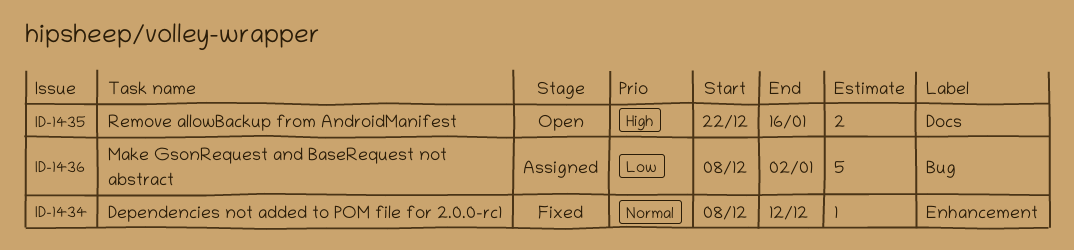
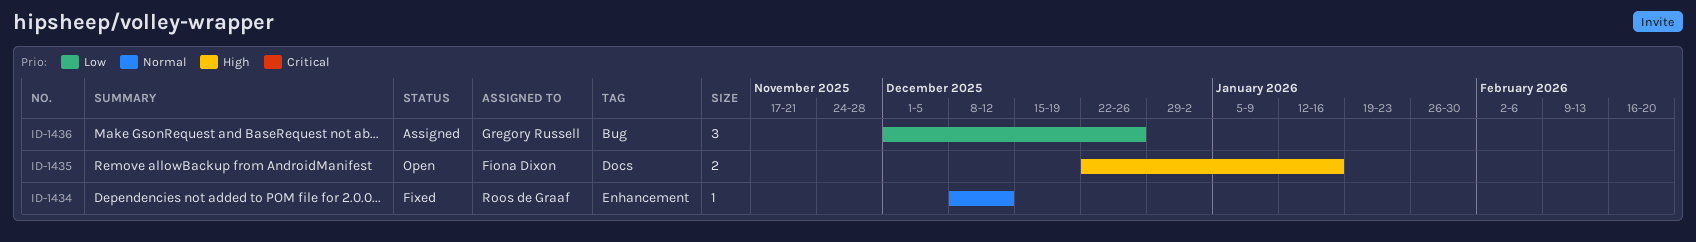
ID-1436, estimate: 5 -> 3
ID-1436, start: Dec 8 -> Dec 1
ID-1436, due: Jan 2 -> Dec 26

